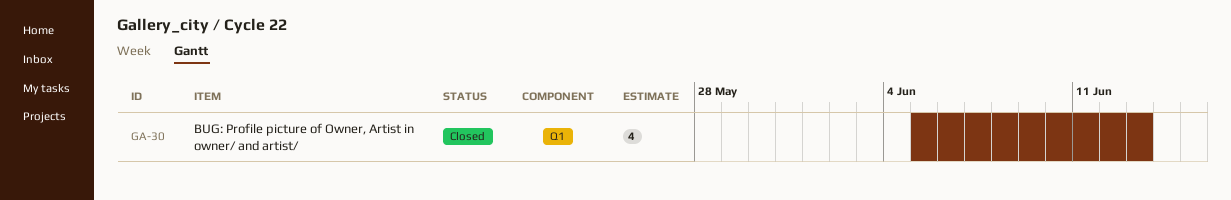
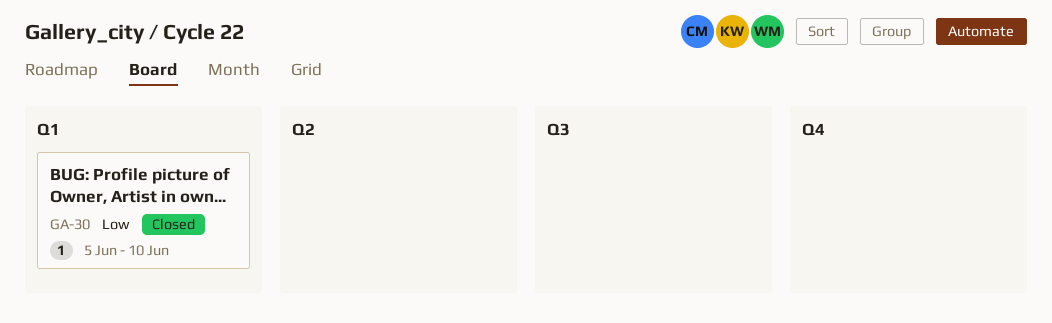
GA-30, estimate: 4 -> 1
GA-30, due: Jun 13 -> Jun 10

